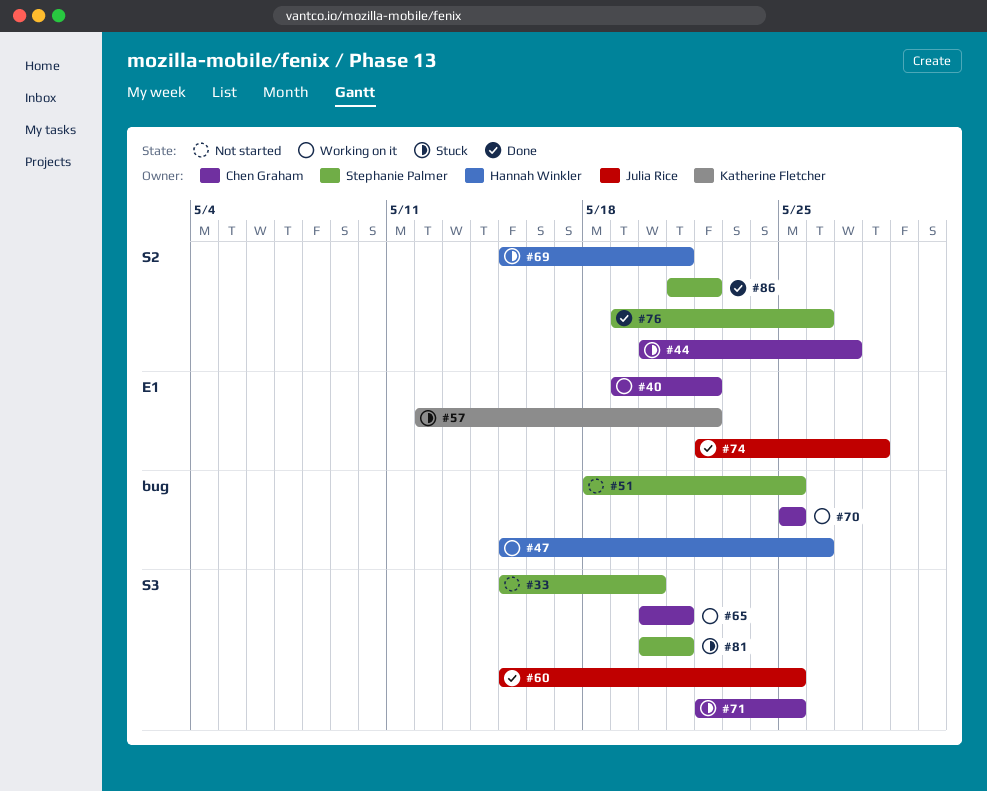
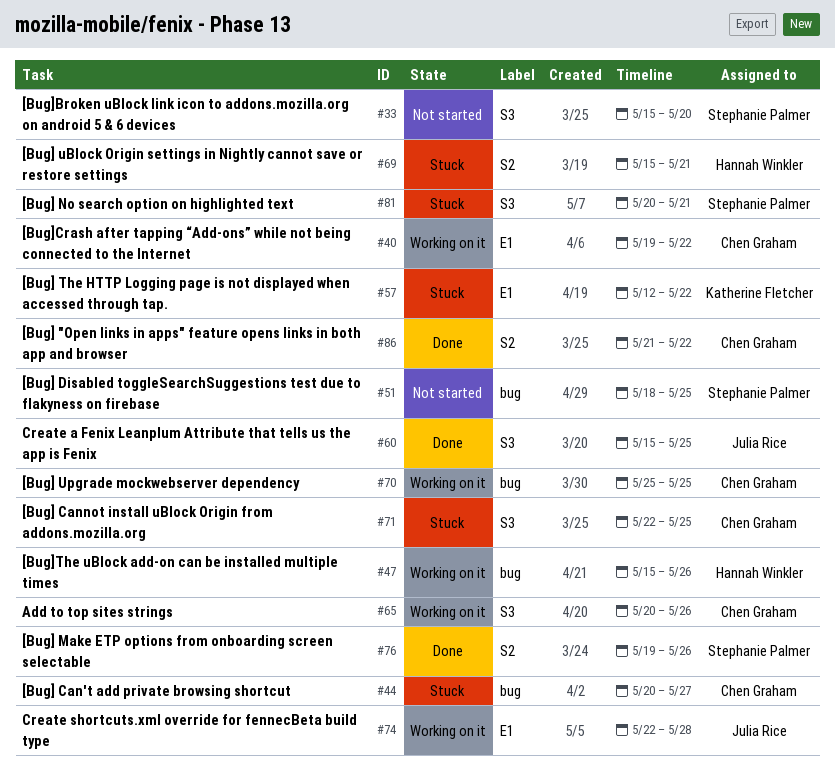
#44, label: S2 -> bug
#65, due: May 21 -> May 26
#74, status: Done -> Working on it
#86, owner: Stephanie Palmer -> Chen Graham

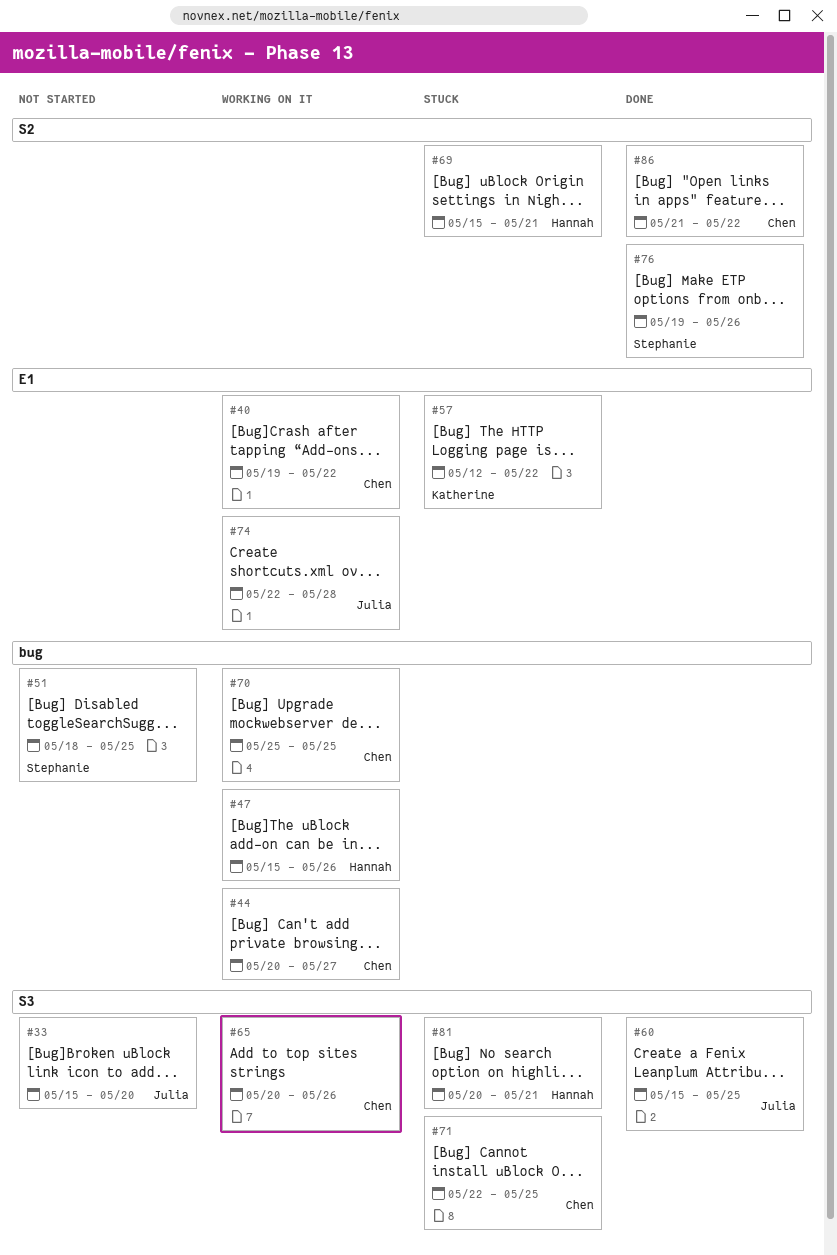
#33, owner: Stephanie Palmer -> Julia Rice
#44, status: Stuck -> Working on it
#81, owner: Stephanie Palmer -> Hannah Winkler

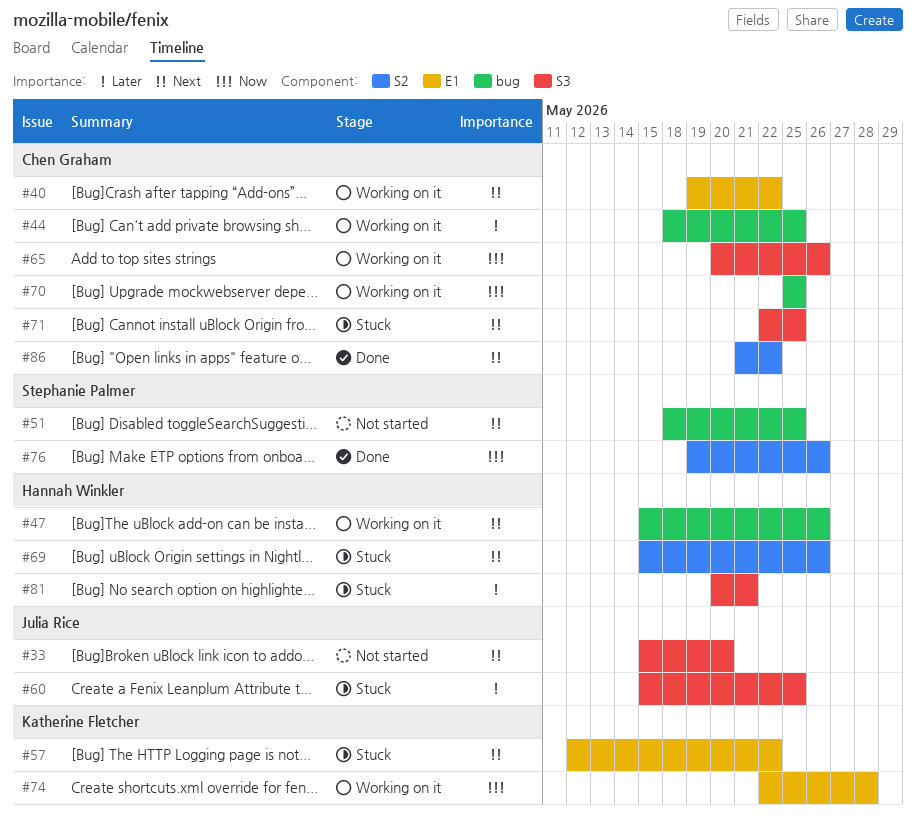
#44, start: May 20 -> May 18
#44, due: May 27 -> May 25
#60, status: Done -> Stuck
#69, due: May 21 -> May 26
#74, owner: Julia Rice -> Katherine Fletcher

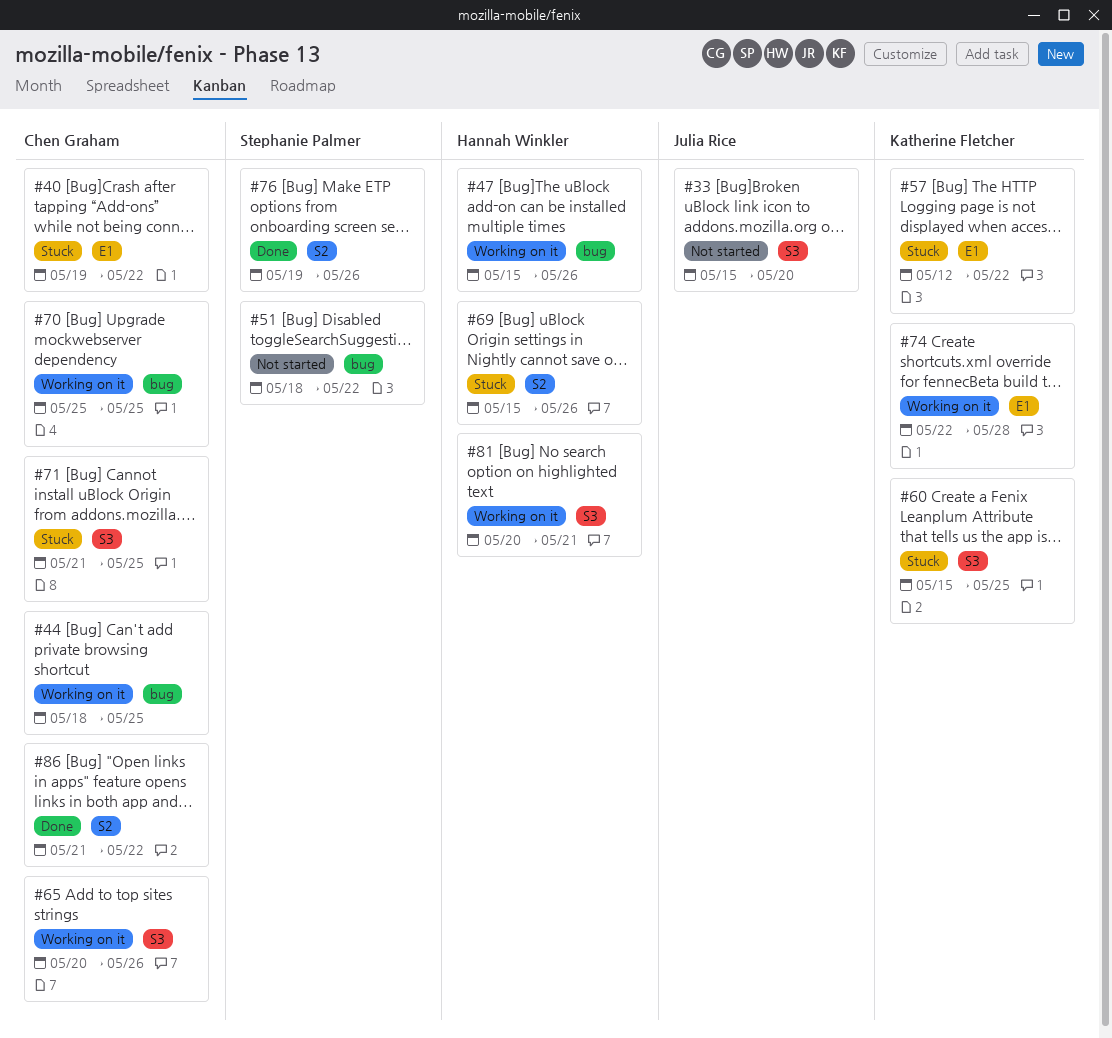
#40, status: Working on it -> Stuck
#51, due: May 25 -> May 22
#60, owner: Julia Rice -> Katherine Fletcher
#71, start: May 22 -> May 21
#81, status: Stuck -> Working on it

